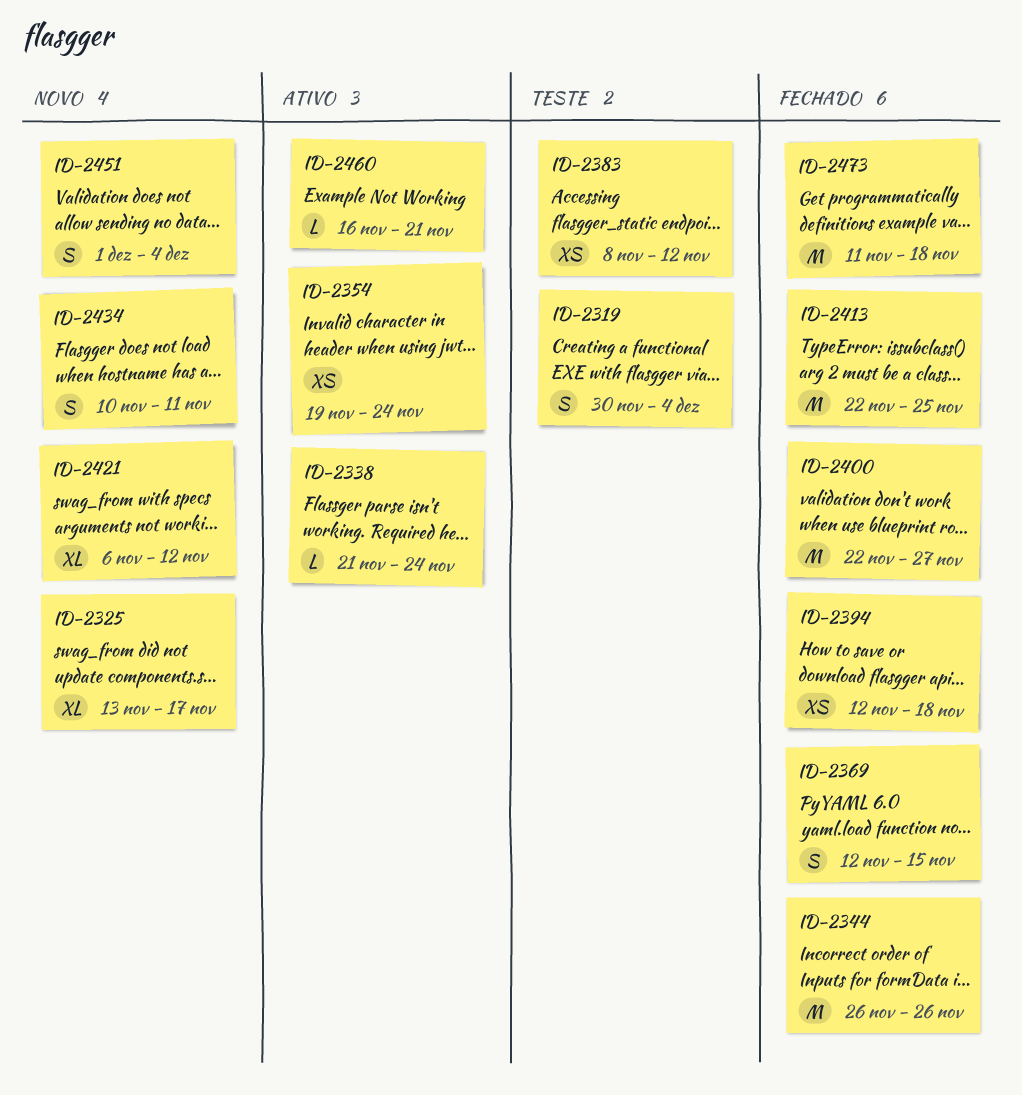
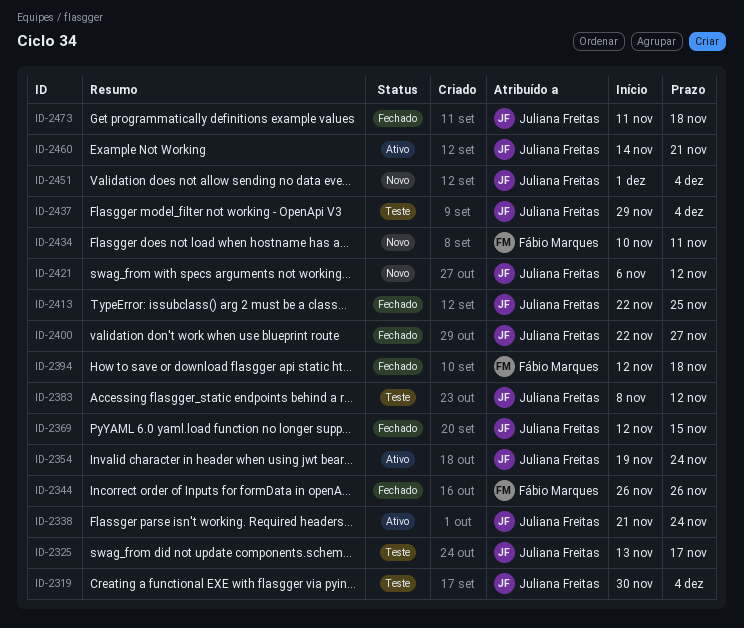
ID-2325, status: Novo -> Teste
ID-2437: none -> present
ID-2460, start: Nov 16 -> Nov 14

